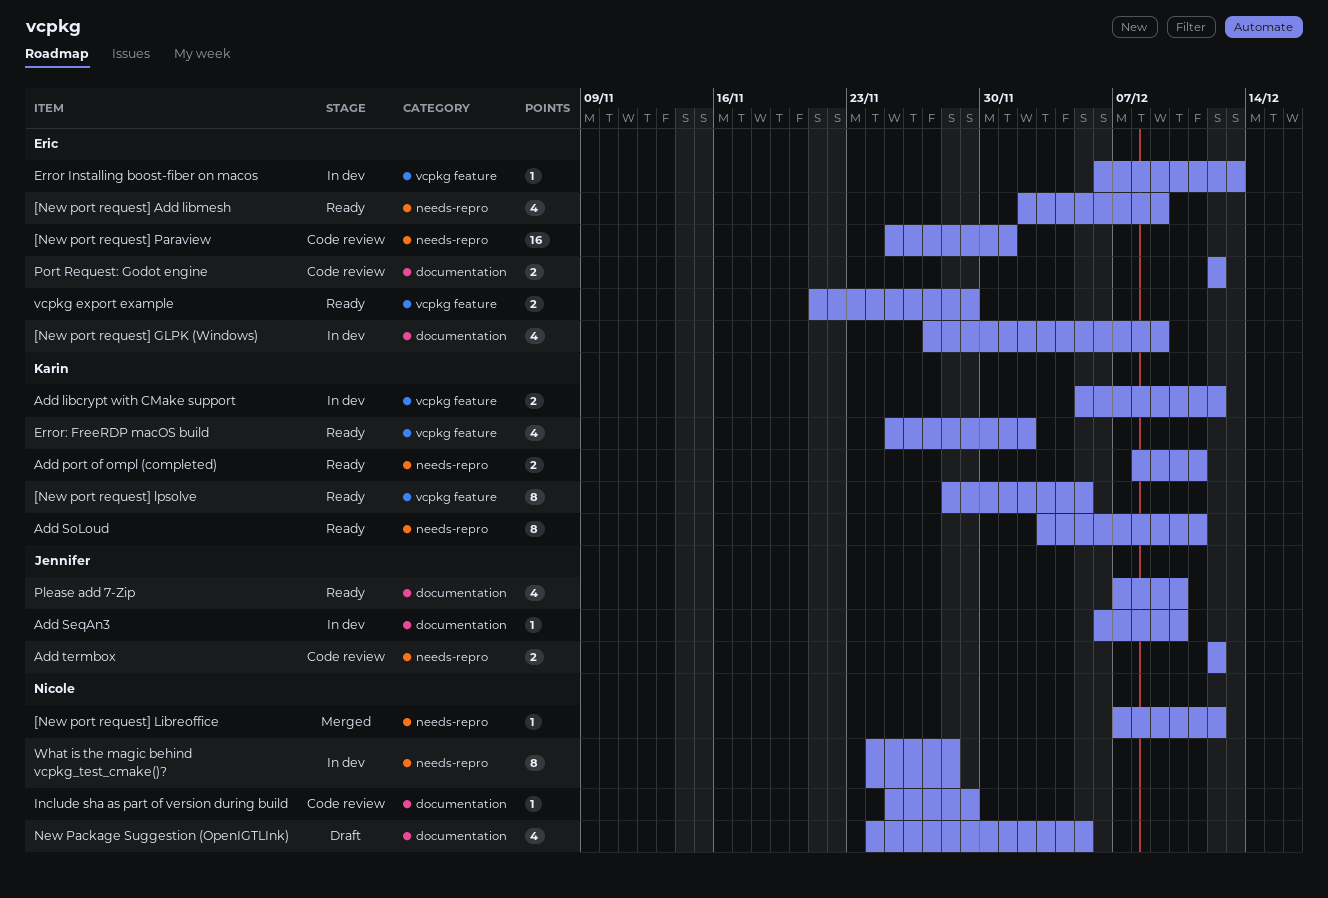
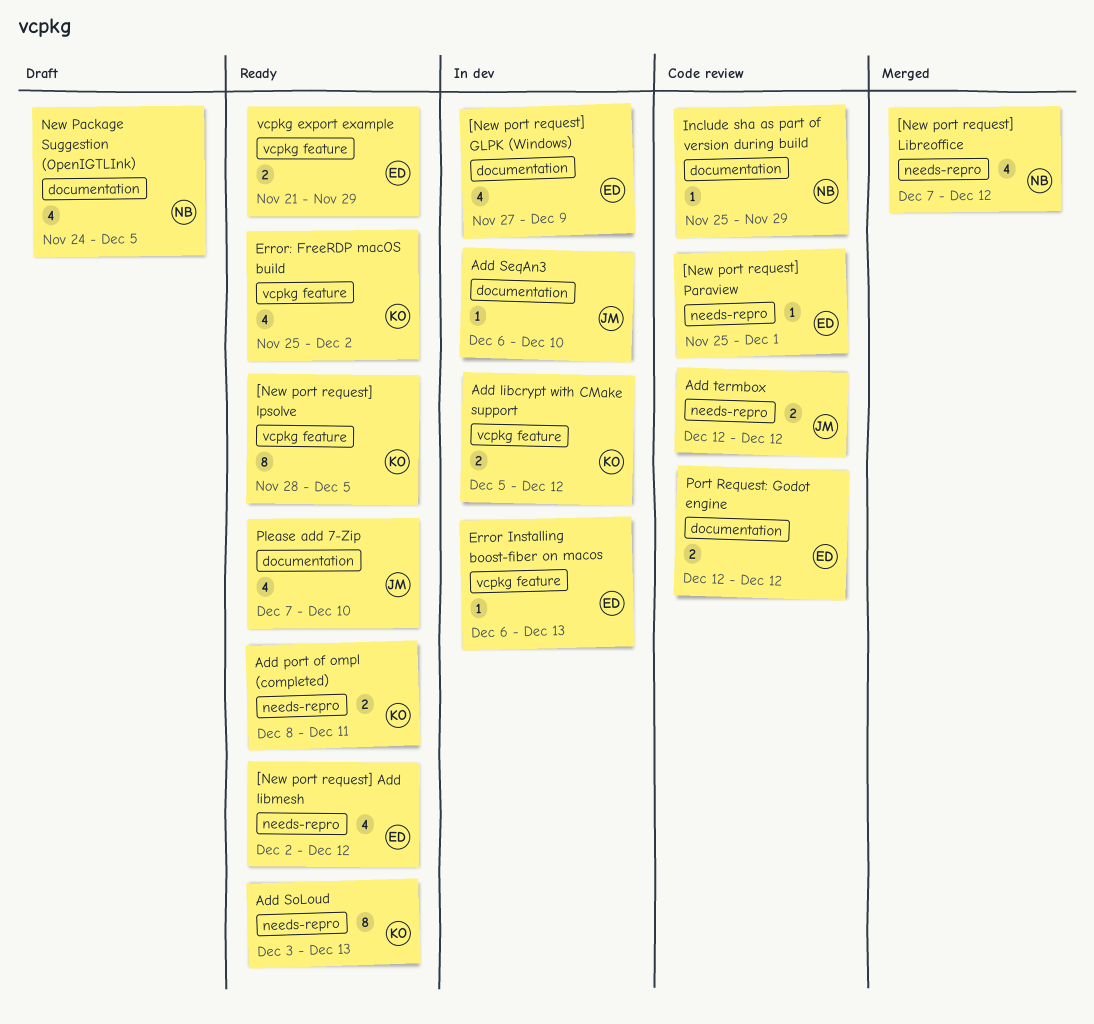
[New port request] Add libmesh, due: Dec 9 -> Dec 12
[New port request] Libreoffice, estimate: 1 -> 4
[New port request] Paraview, estimate: 16 -> 1
Add SoLoud, due: Dec 11 -> Dec 13
What is the magic behind vcpkg_test_cmake()?: present -> none

